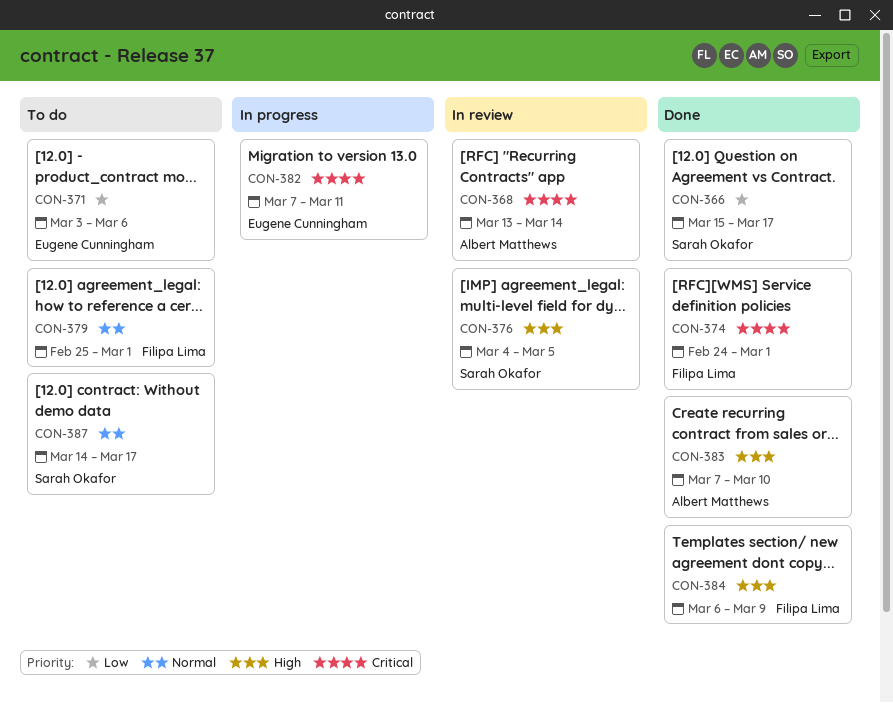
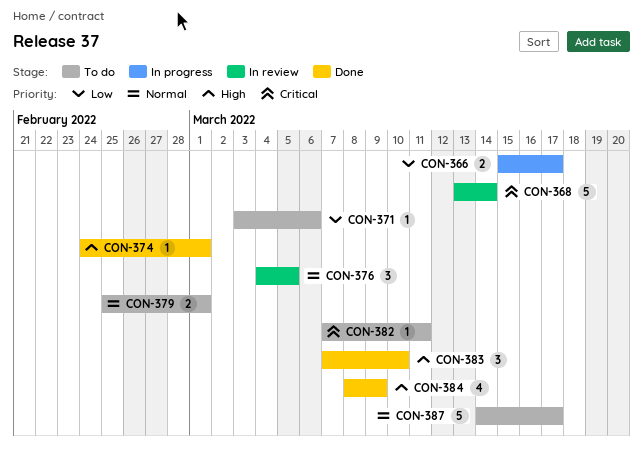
CON-366, status: Done -> In progress
CON-374, priority: Critical -> High
CON-376, priority: High -> Normal
CON-382, status: In progress -> To do
CON-384, start: Mar 6 -> Mar 8

